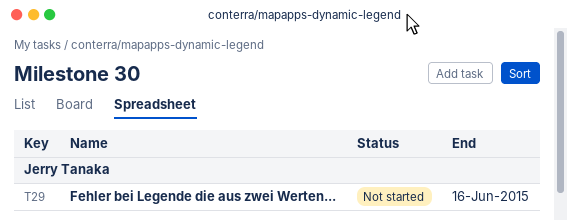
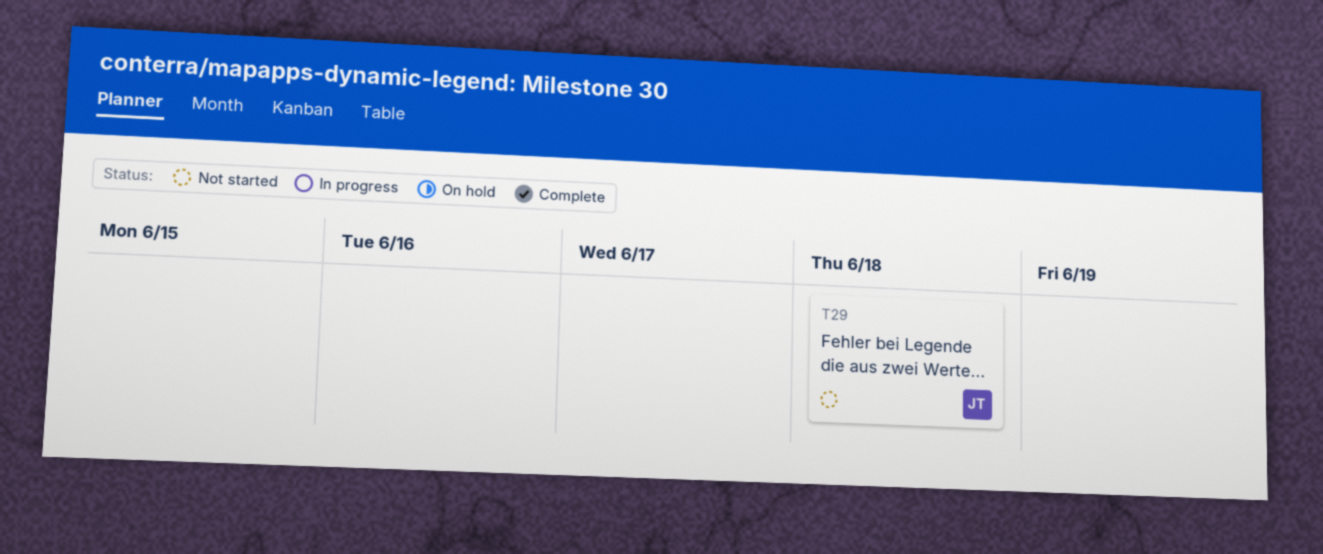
T29, due: Jun 16 -> Jun 18

